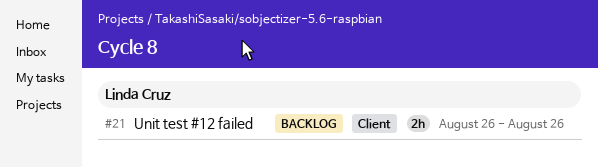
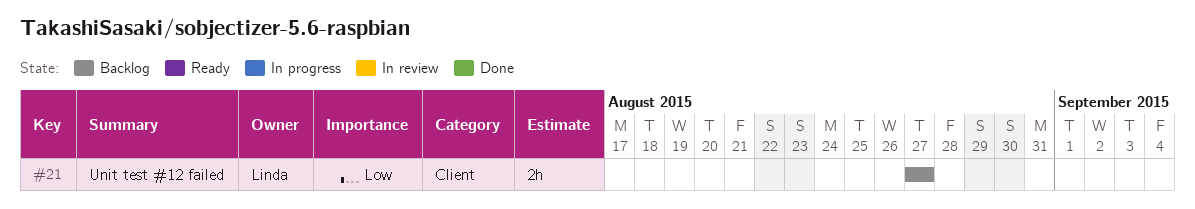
#21, start: Aug 26 -> Aug 27
#21, due: Aug 26 -> Aug 27

